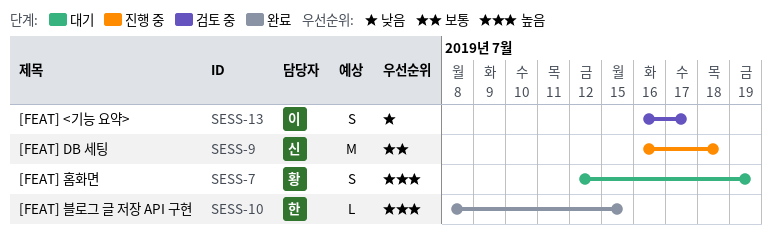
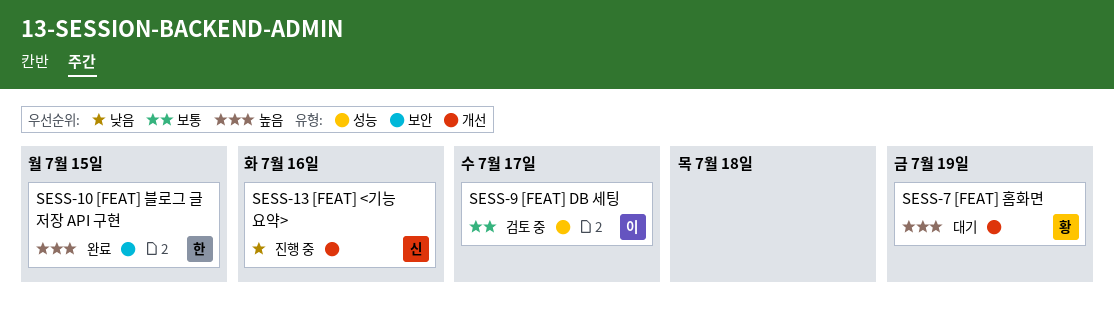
SESS-9, status: 진행 중 -> 검토 중
SESS-9, owner: 신 -> 이
SESS-9, due: Jul 18 -> Jul 17
SESS-13, status: 검토 중 -> 진행 중
SESS-13, owner: 이 -> 신
SESS-13, due: Jul 17 -> Jul 16

